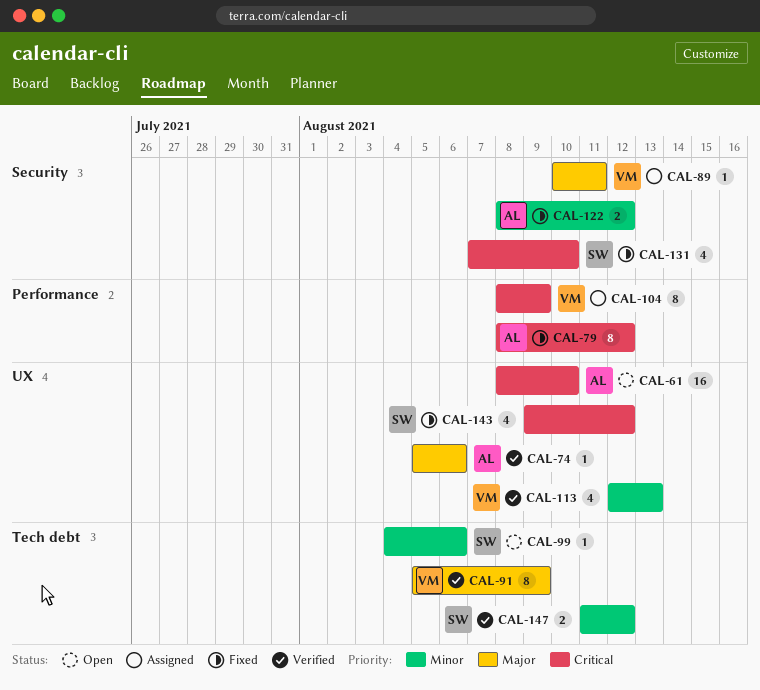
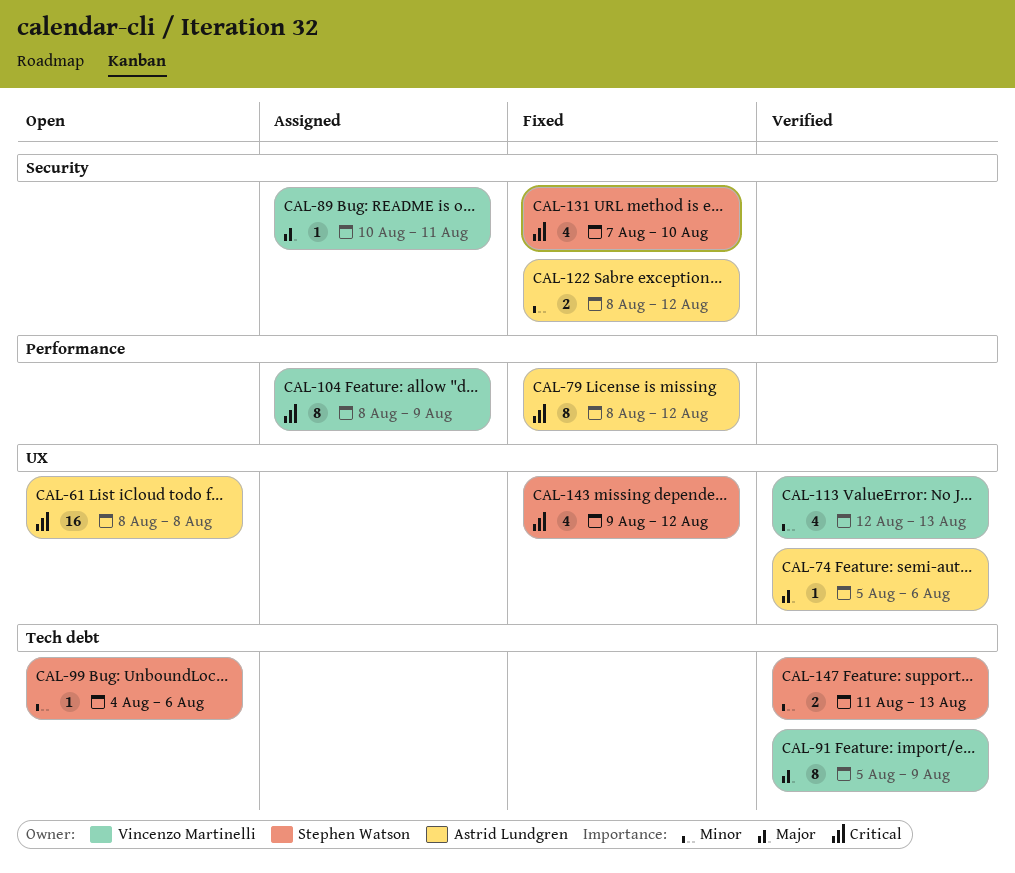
CAL-61, due: Aug 10 -> Aug 8
CAL-147, due: Aug 12 -> Aug 13

